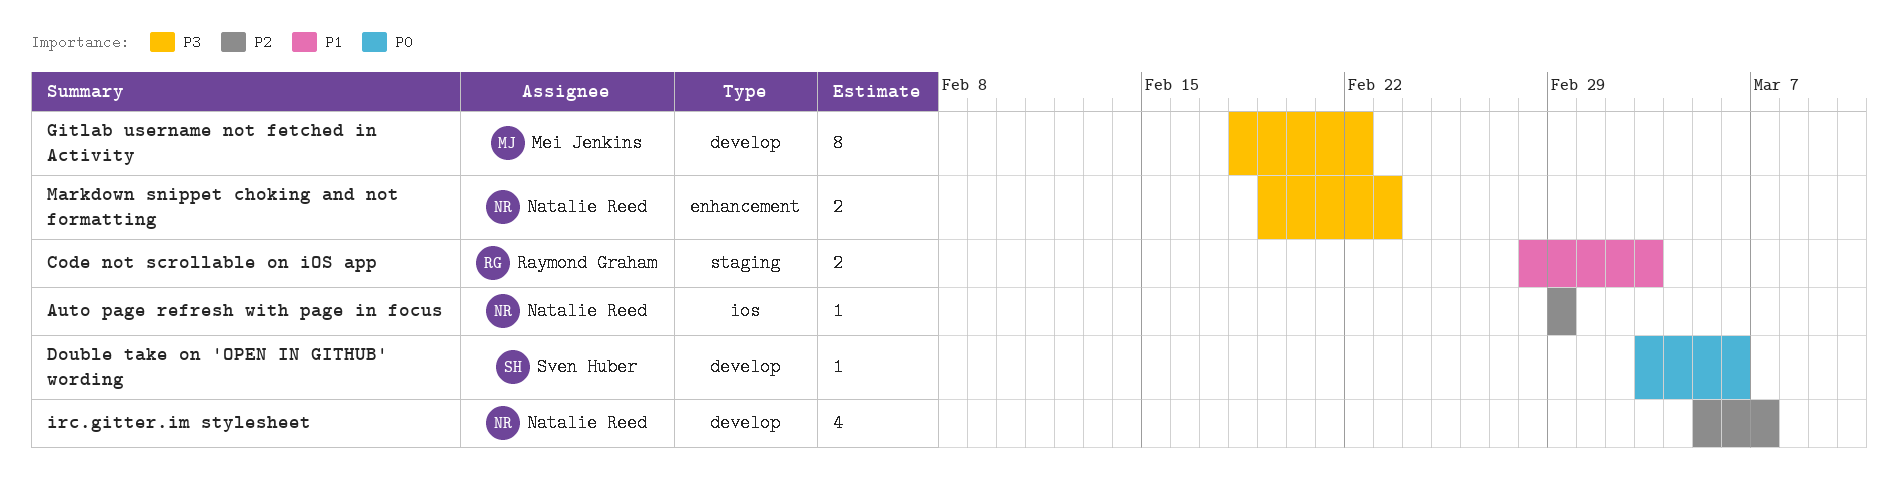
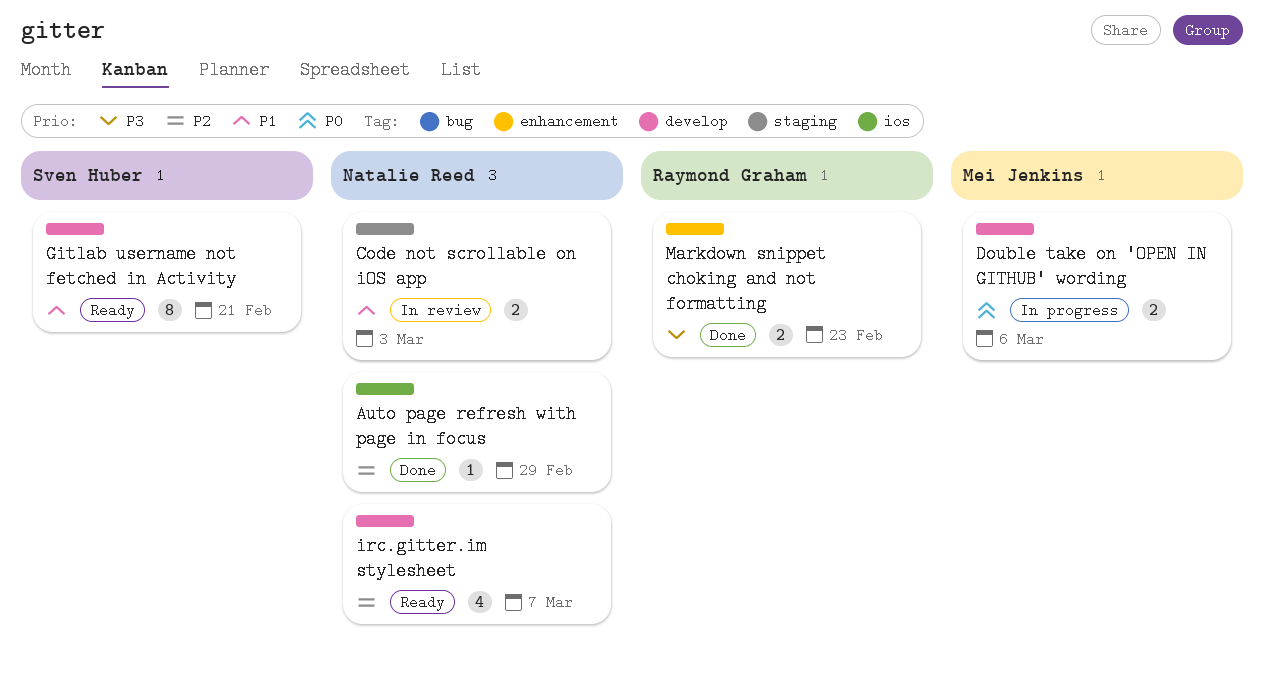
Code not scrollable on iOS app, owner: Raymond Graham -> Natalie Reed
Double take on 'OPEN IN GITHUB' wording, owner: Sven Huber -> Mei Jenkins
Double take on 'OPEN IN GITHUB' wording, estimate: 1 -> 2
Gitlab username not fetched in Activity, owner: Mei Jenkins -> Sven Huber
Gitlab username not fetched in Activity, priority: P3 -> P1
Gitlab username not fetched in Activity, due: Feb 22 -> Feb 21
Markdown snippet choking and not formatting, owner: Natalie Reed -> Raymond Graham

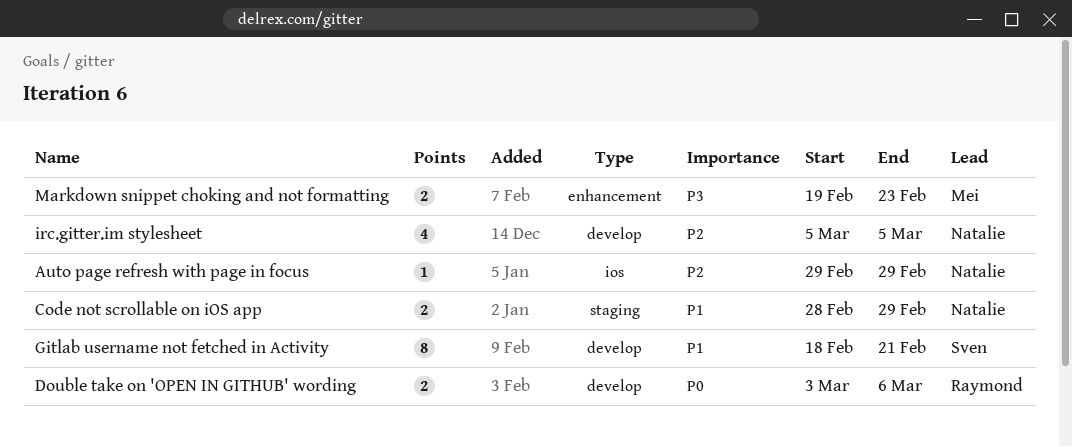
Code not scrollable on iOS app, due: Mar 3 -> Feb 29
Double take on 'OPEN IN GITHUB' wording, owner: Mei Jenkins -> Raymond Graham
irc.gitter.im stylesheet, due: Mar 7 -> Mar 5
Markdown snippet choking and not formatting, owner: Raymond Graham -> Mei Jenkins

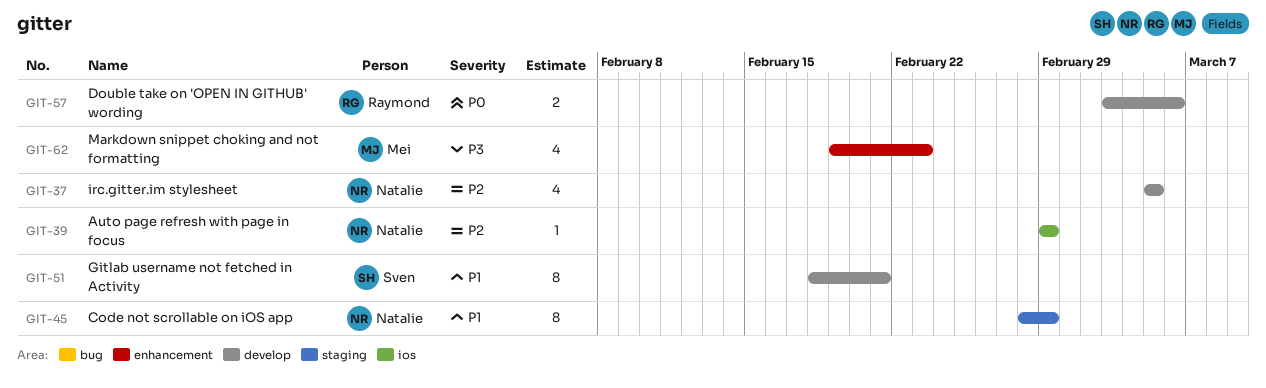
Code not scrollable on iOS app, estimate: 2 -> 8
Markdown snippet choking and not formatting, estimate: 2 -> 4

